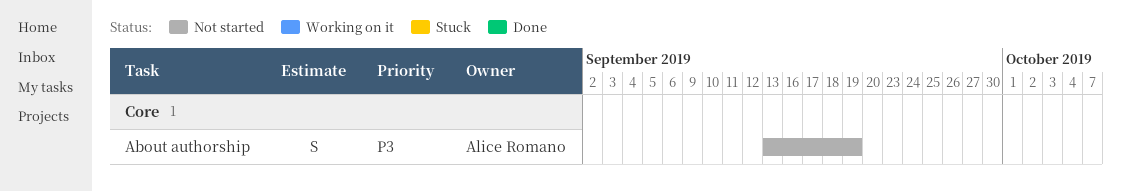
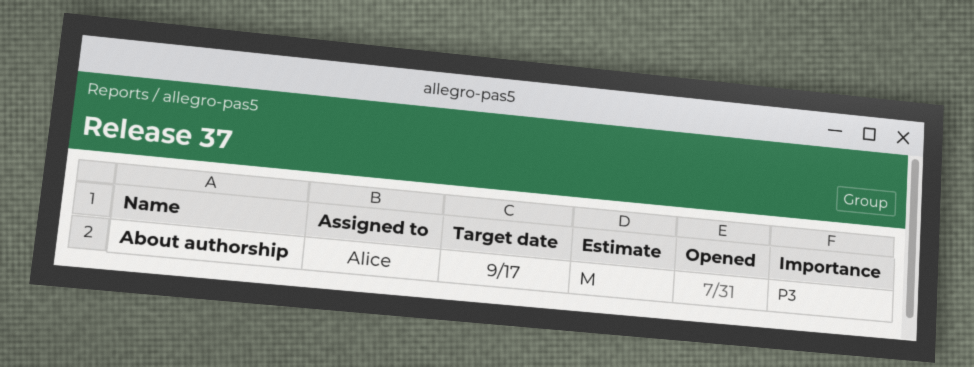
About authorship, estimate: S -> M
About authorship, due: Sep 19 -> Sep 17

